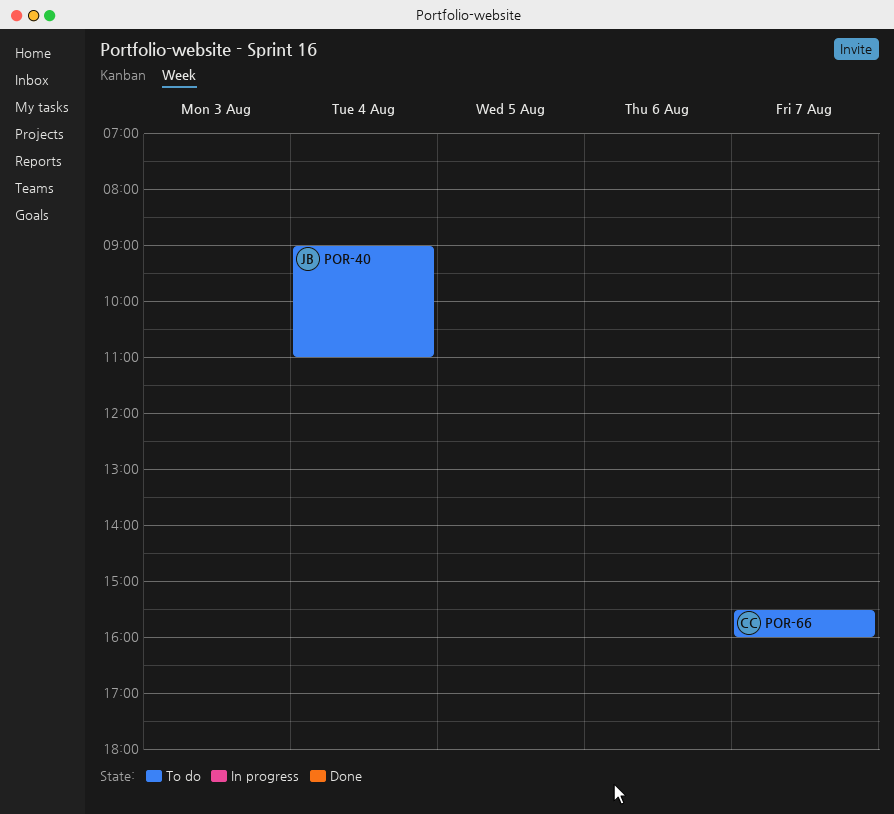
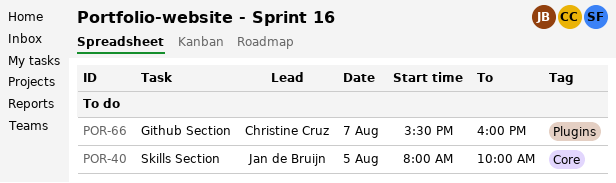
POR-40, day: Aug 4 -> Aug 5
POR-40, begins: 09:00 -> 08:00
POR-40, ends: 11:00 -> 10:00

